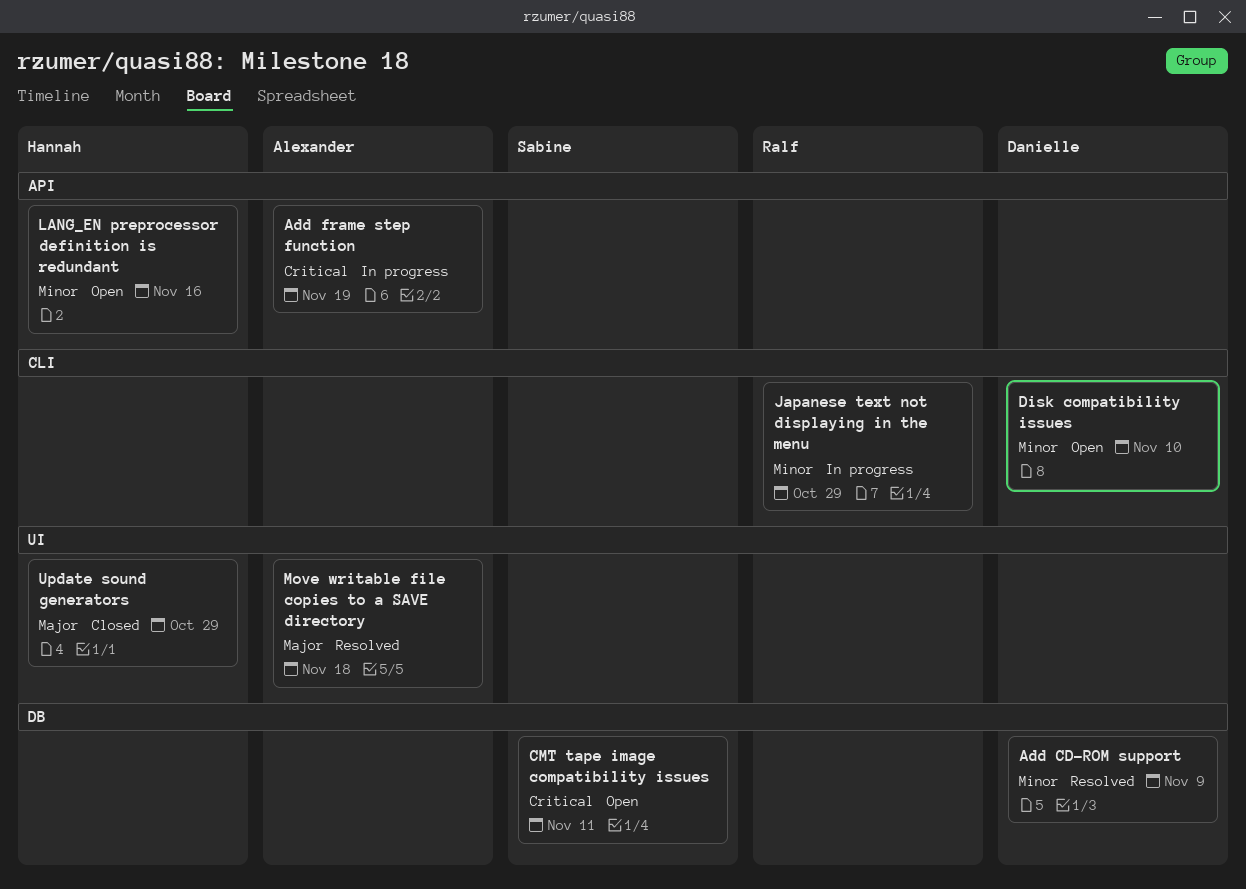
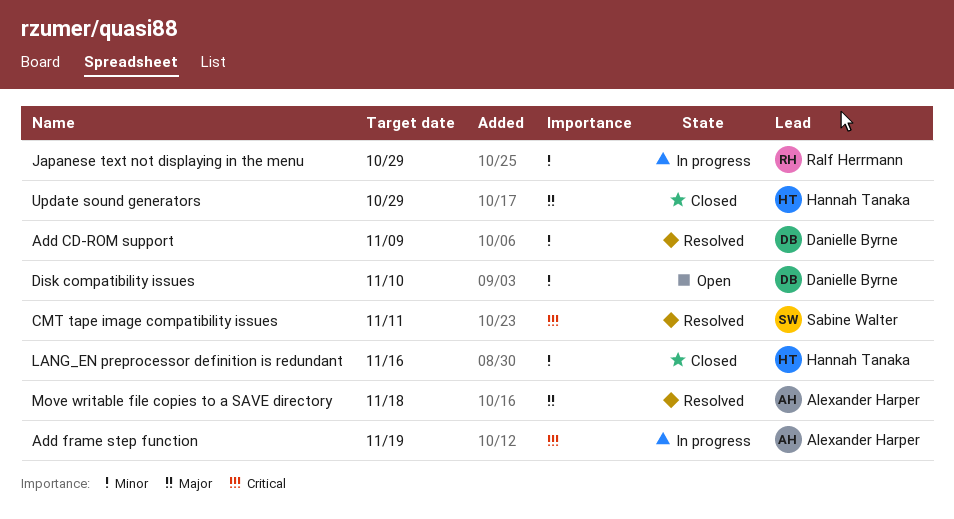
CMT tape image compatibility issues, status: Open -> Resolved
LANG_EN preprocessor definition is redundant, status: Open -> Closed

